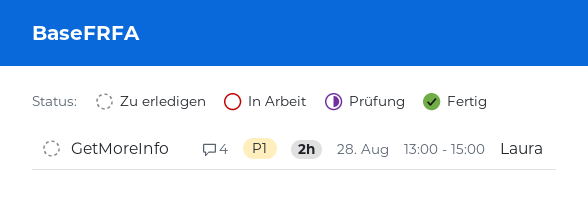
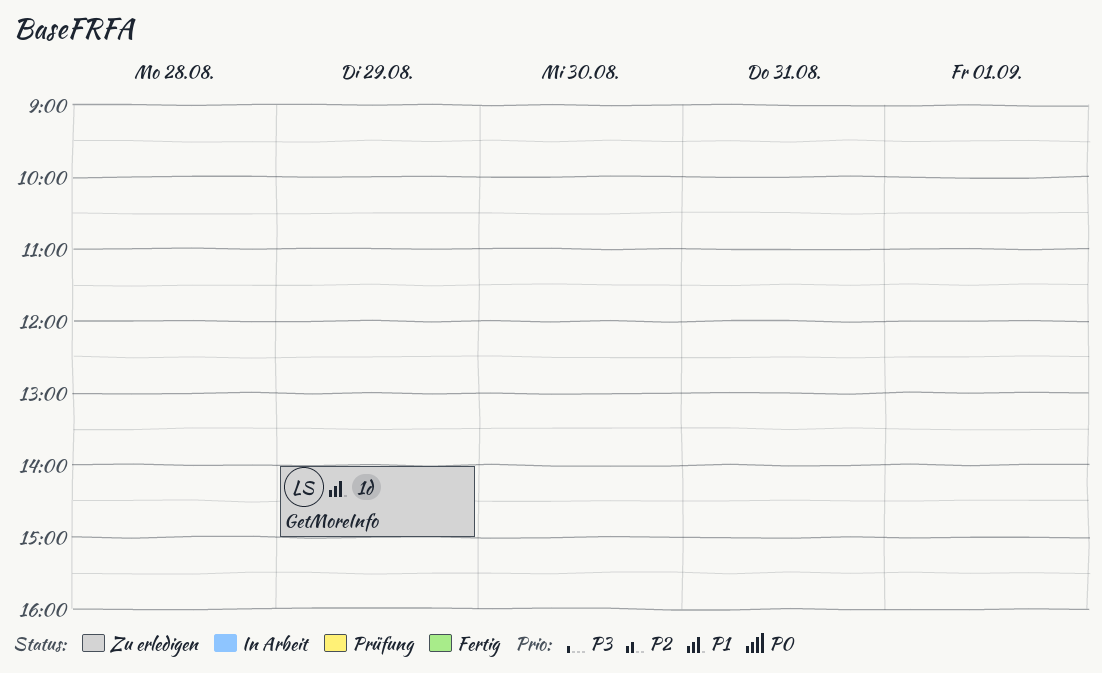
GetMoreInfo, estimate: 2h -> 1d
GetMoreInfo, day: Aug 28 -> Aug 29
GetMoreInfo, begins: 13:00 -> 14:00

